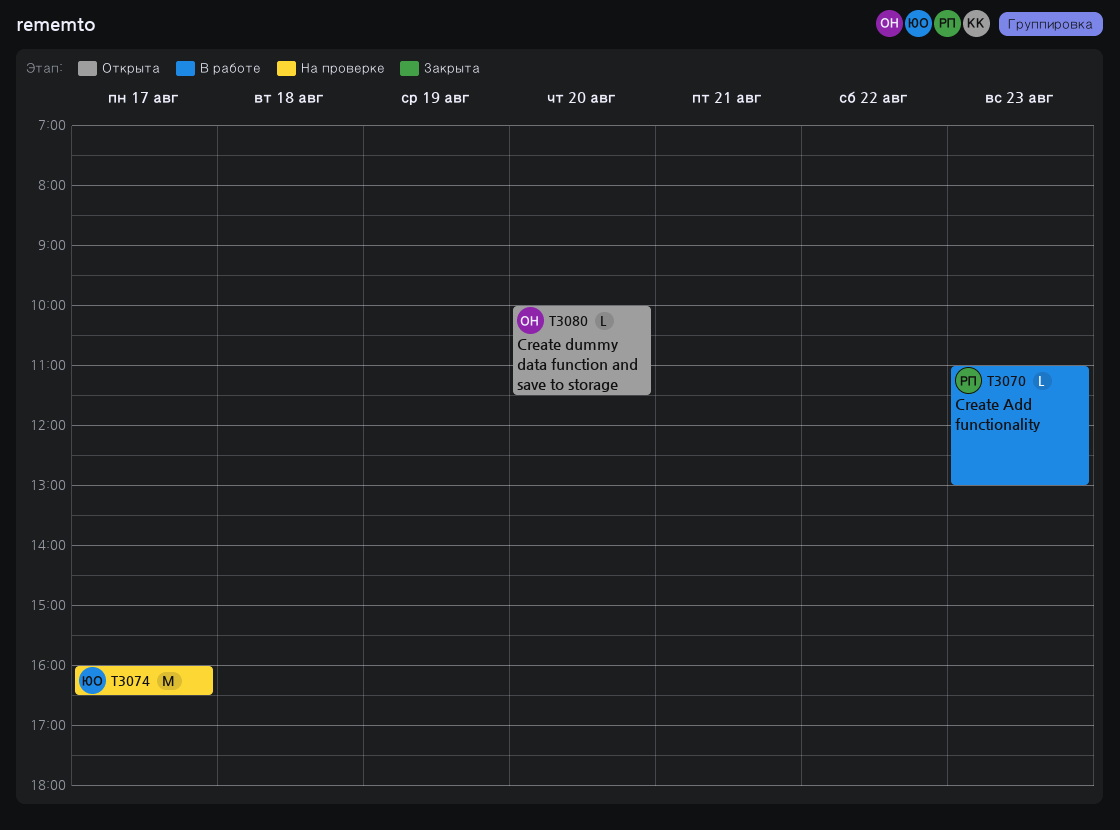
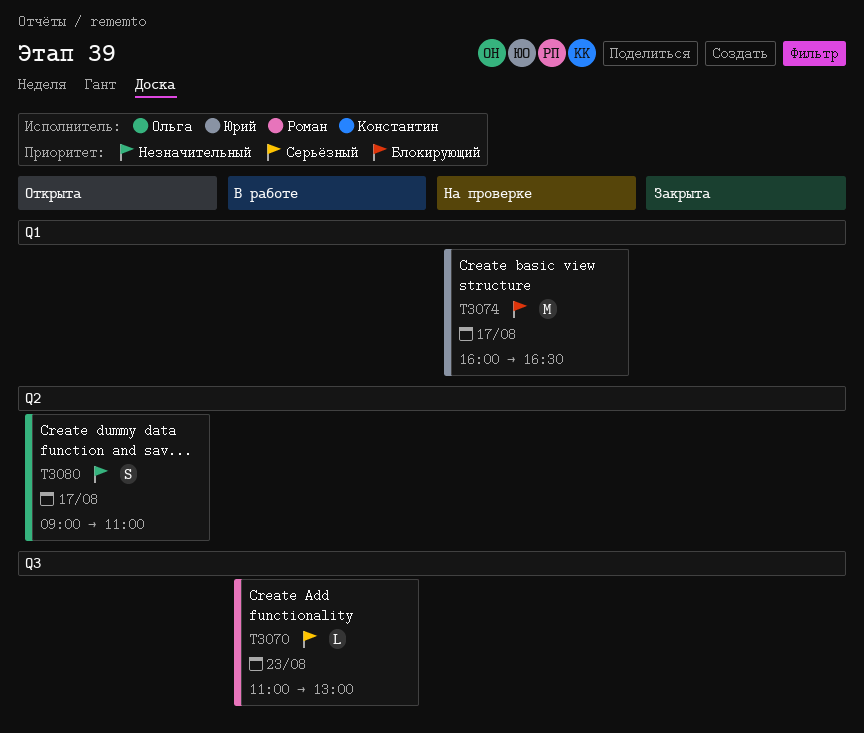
T3080, estimate: L -> S
T3080, day: Aug 20 -> Aug 17
T3080, begins: 10:00 -> 09:00
T3080, ends: 11:30 -> 11:00

